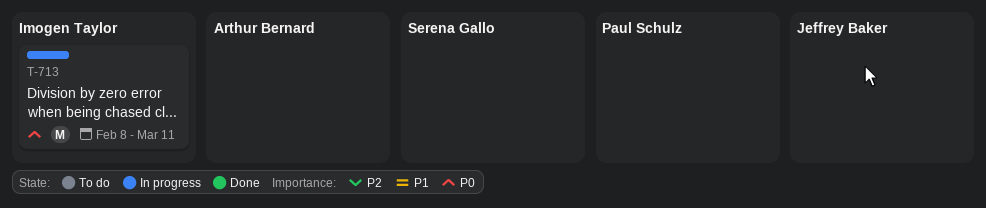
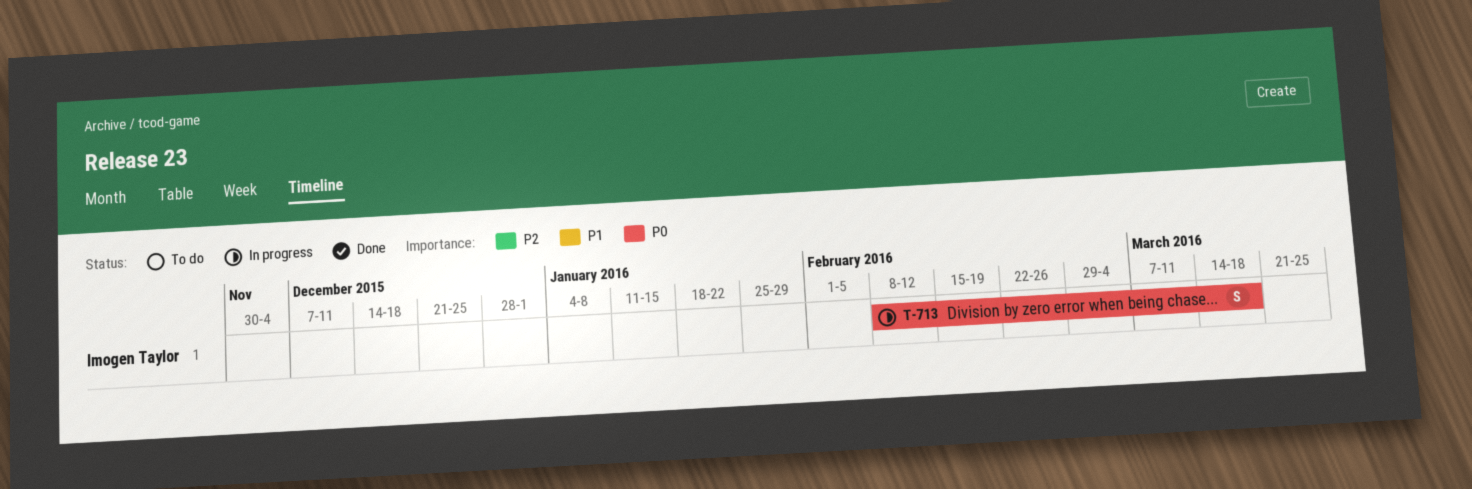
T-713, estimate: M -> S
T-713, due: Mar 11 -> Mar 18

